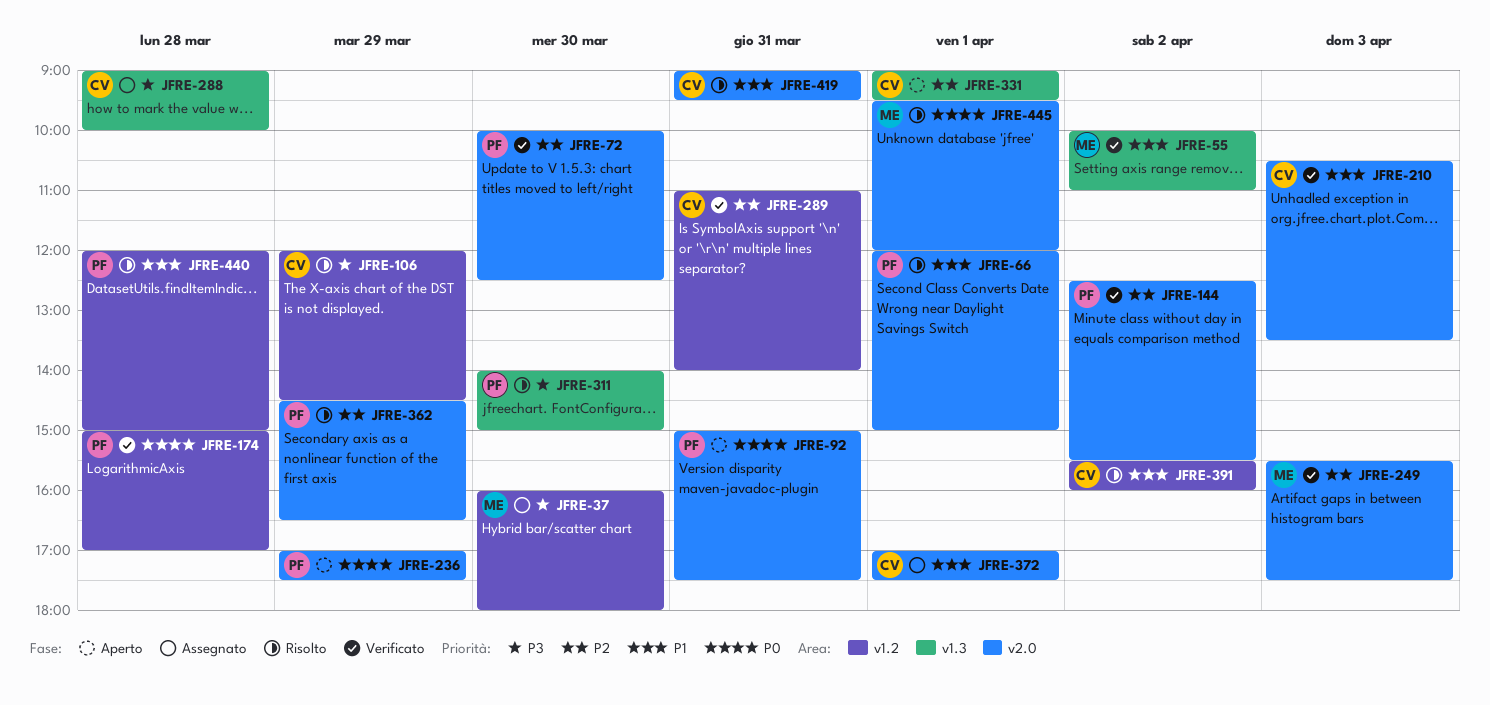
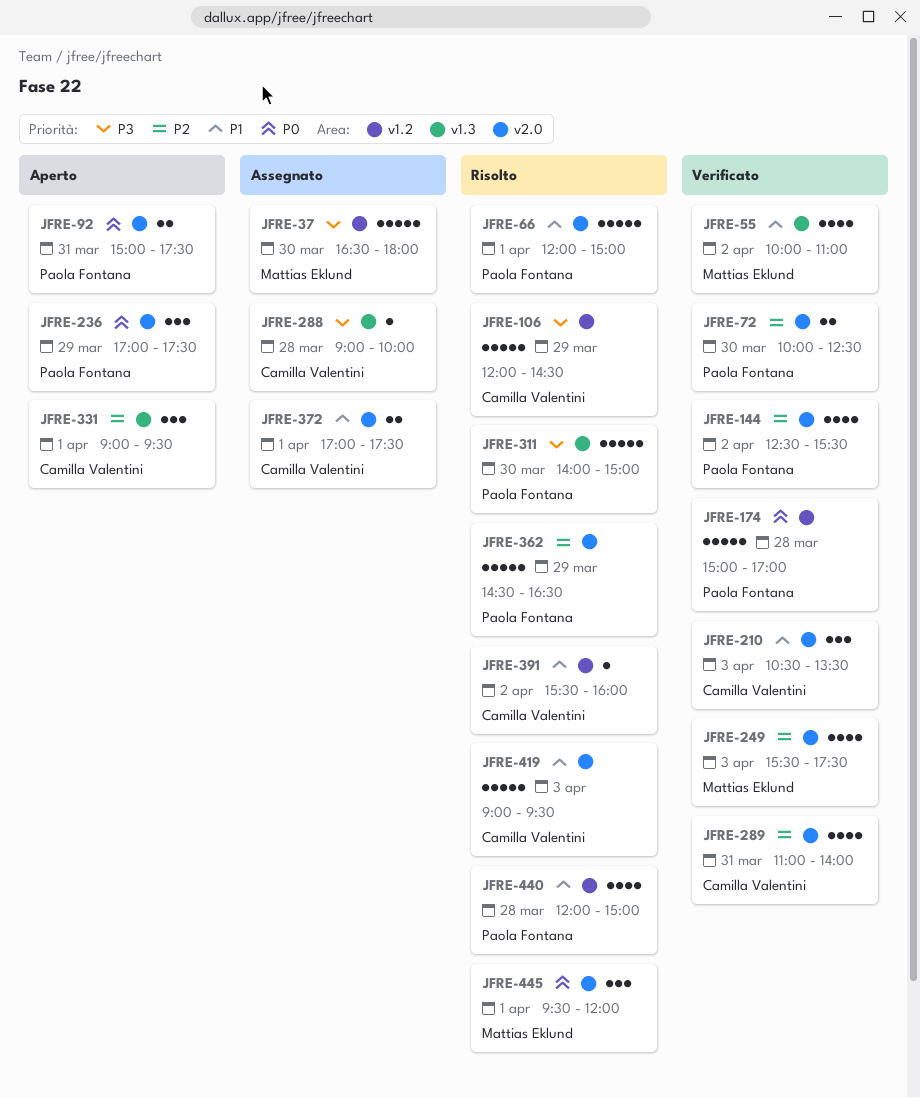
JFRE-37, begins: 16:00 -> 16:30
JFRE-289, label: v1.2 -> v2.0
JFRE-419, day: Mar 31 -> Apr 3

